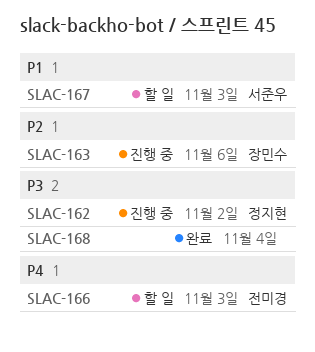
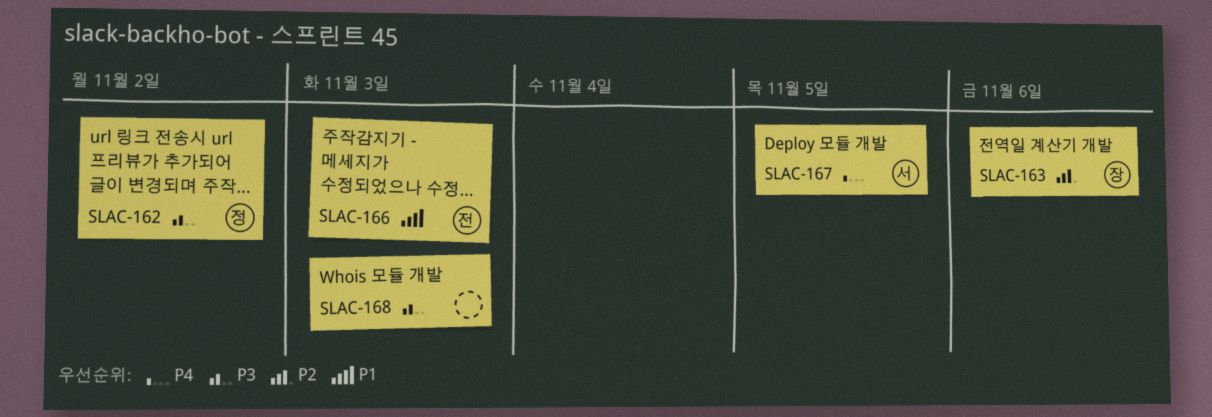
SLAC-166, priority: P4 -> P1
SLAC-167, priority: P1 -> P4
SLAC-167, due: Nov 3 -> Nov 5
SLAC-168, due: Nov 4 -> Nov 3

